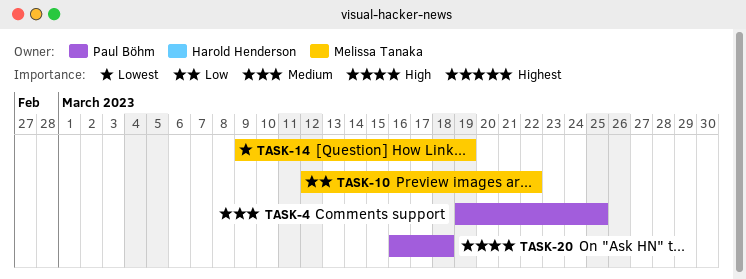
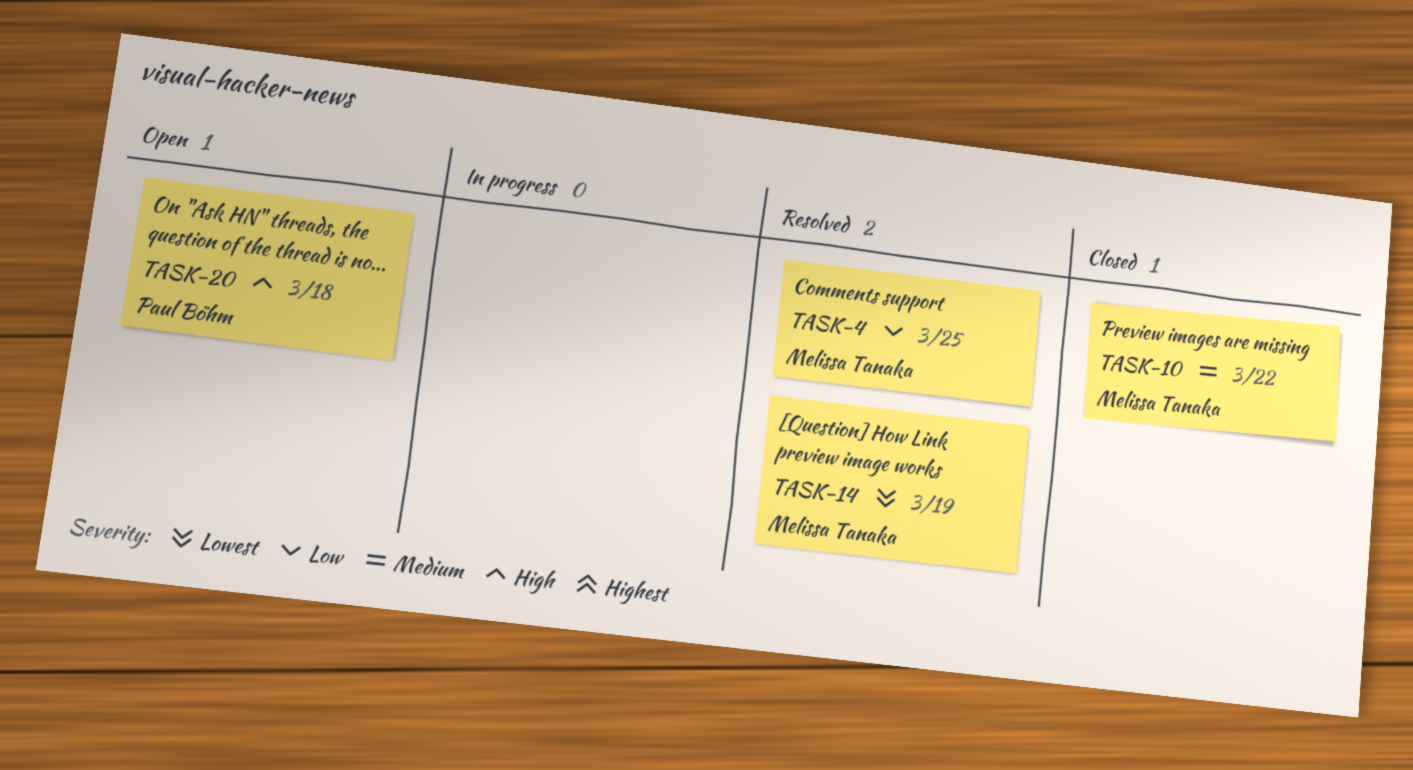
TASK-4, owner: Paul Böhm -> Melissa Tanaka
TASK-4, priority: Medium -> Low
TASK-10, priority: Low -> Medium

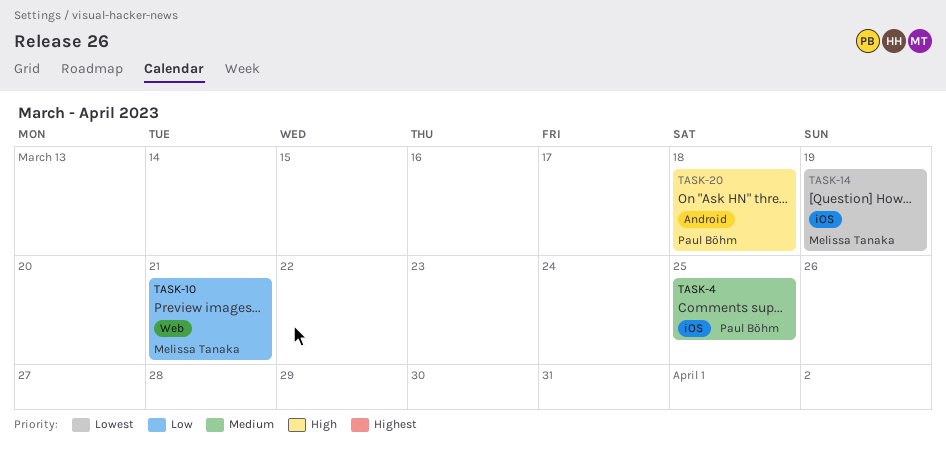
TASK-4, owner: Melissa Tanaka -> Paul Böhm
TASK-4, priority: Low -> Medium
TASK-10, priority: Medium -> Low
TASK-10, due: Mar 22 -> Mar 21

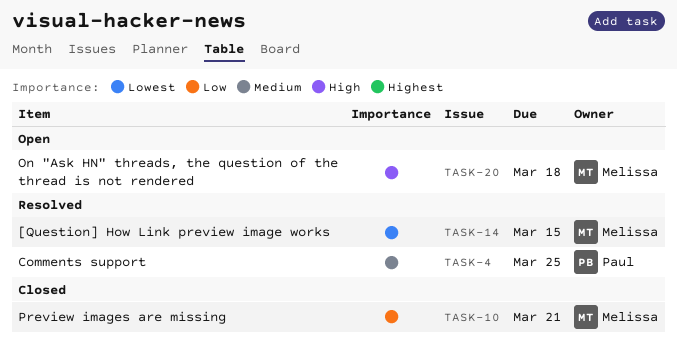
TASK-14, due: Mar 19 -> Mar 15
TASK-20, owner: Paul Böhm -> Melissa Tanaka

